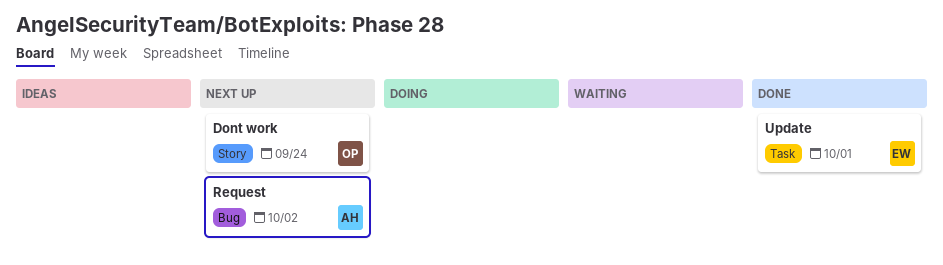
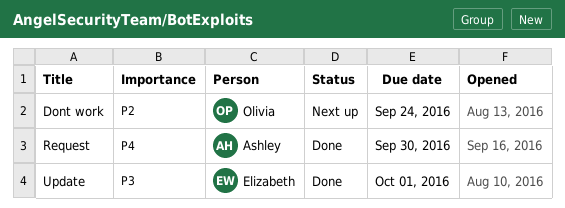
Request, status: Next up -> Done
Request, due: Oct 2 -> Sep 30

